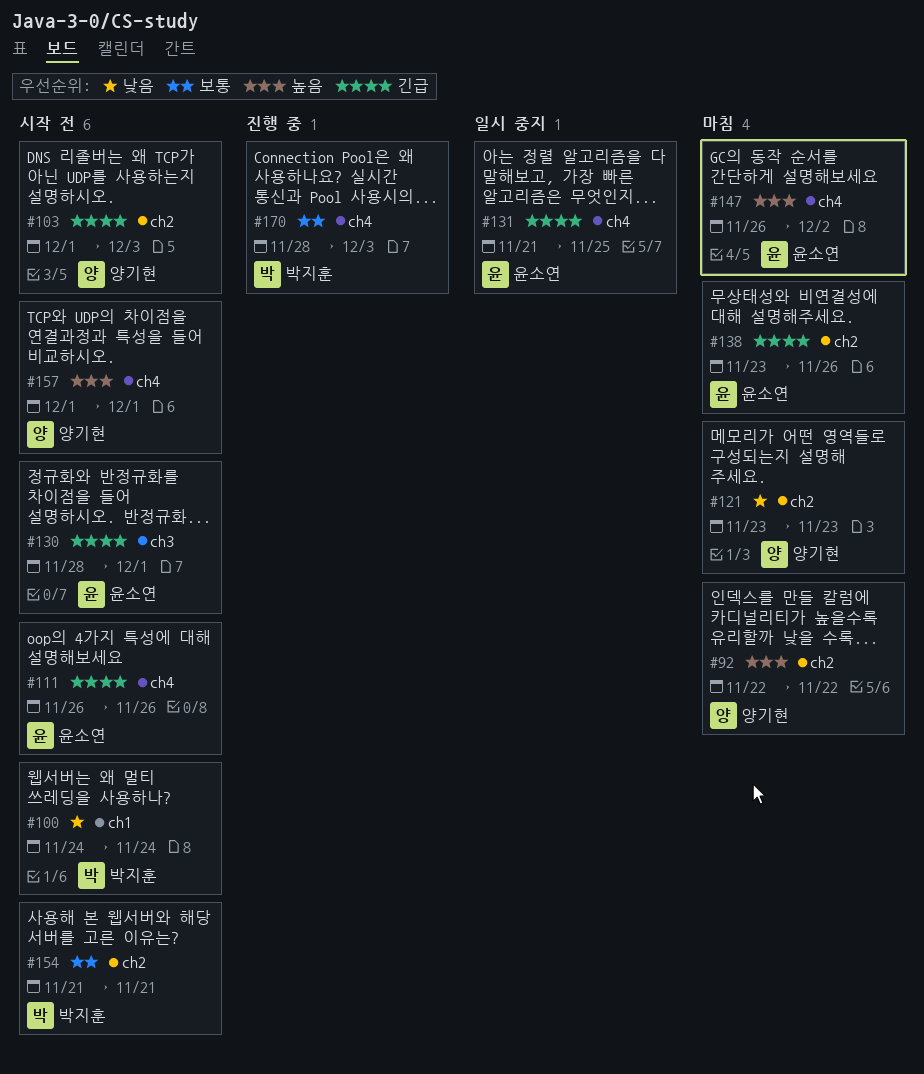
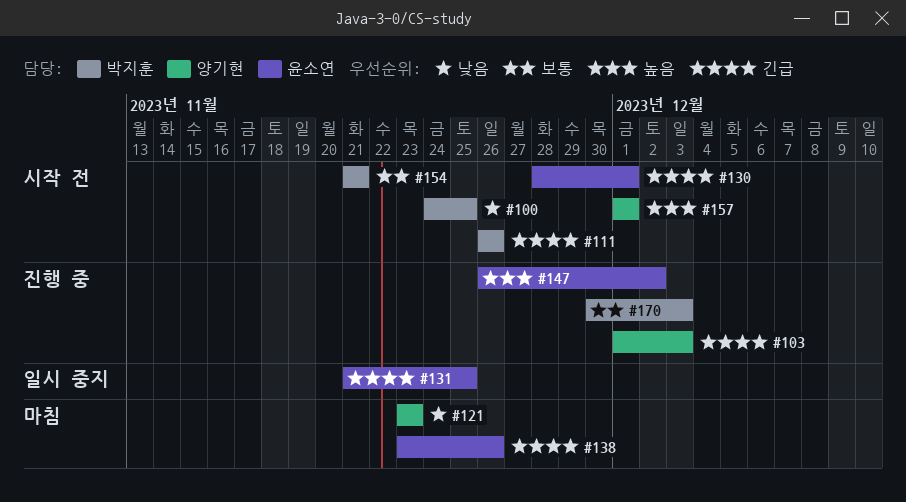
#92: present -> none
#100, due: Nov 24 -> Nov 25
#103, status: 시작 전 -> 진행 중
#111, owner: 윤소연 -> 박지훈
#147, status: 마침 -> 진행 중
#170, start: Nov 28 -> Nov 30

